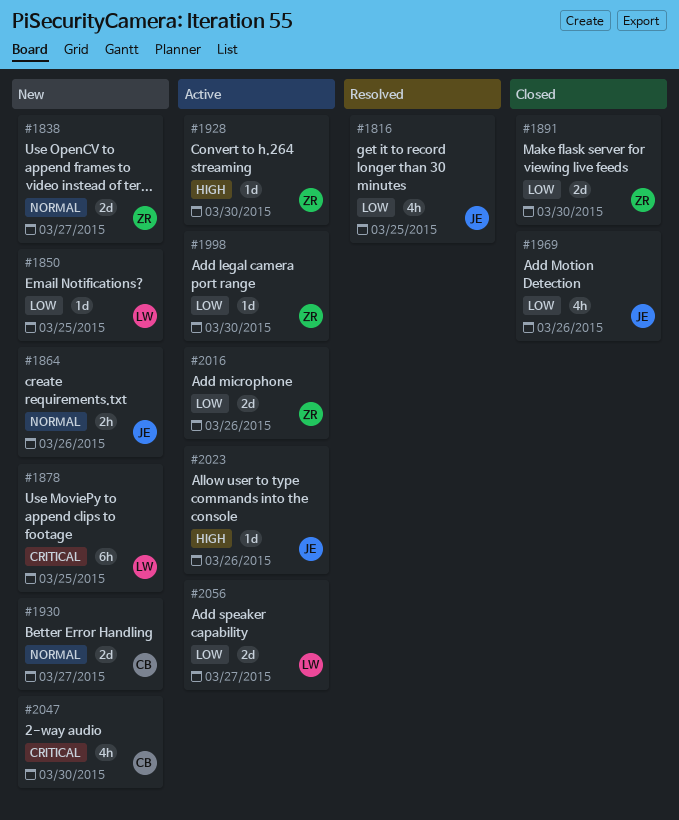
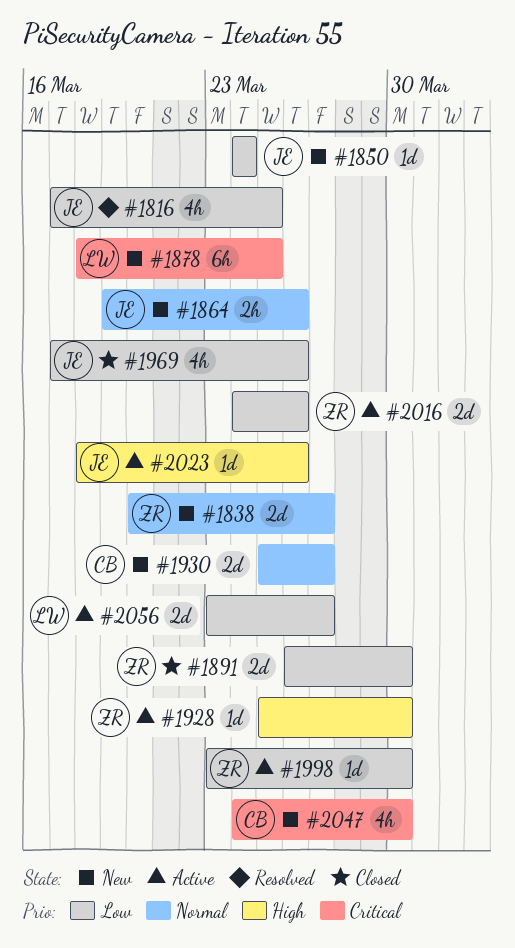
#1850, owner: LW -> JE
#1850, due: Mar 25 -> Mar 24

